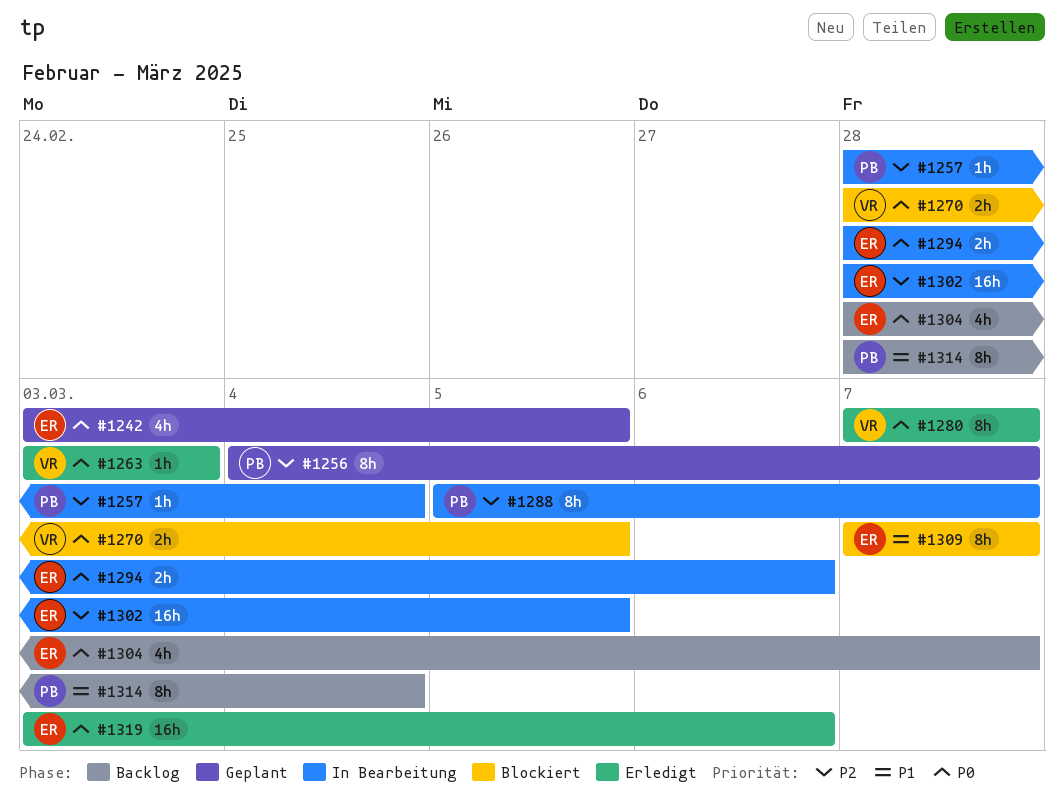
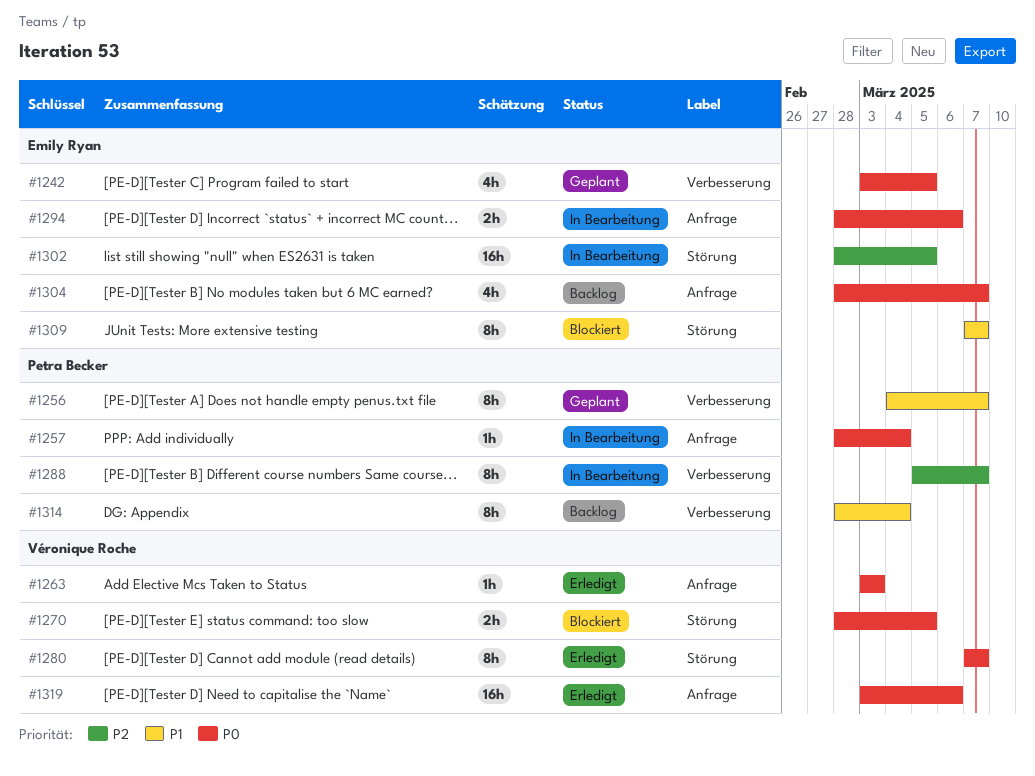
#1256, priority: P2 -> P1
#1257, priority: P2 -> P0
#1319, owner: Emily Ryan -> Véronique Roche

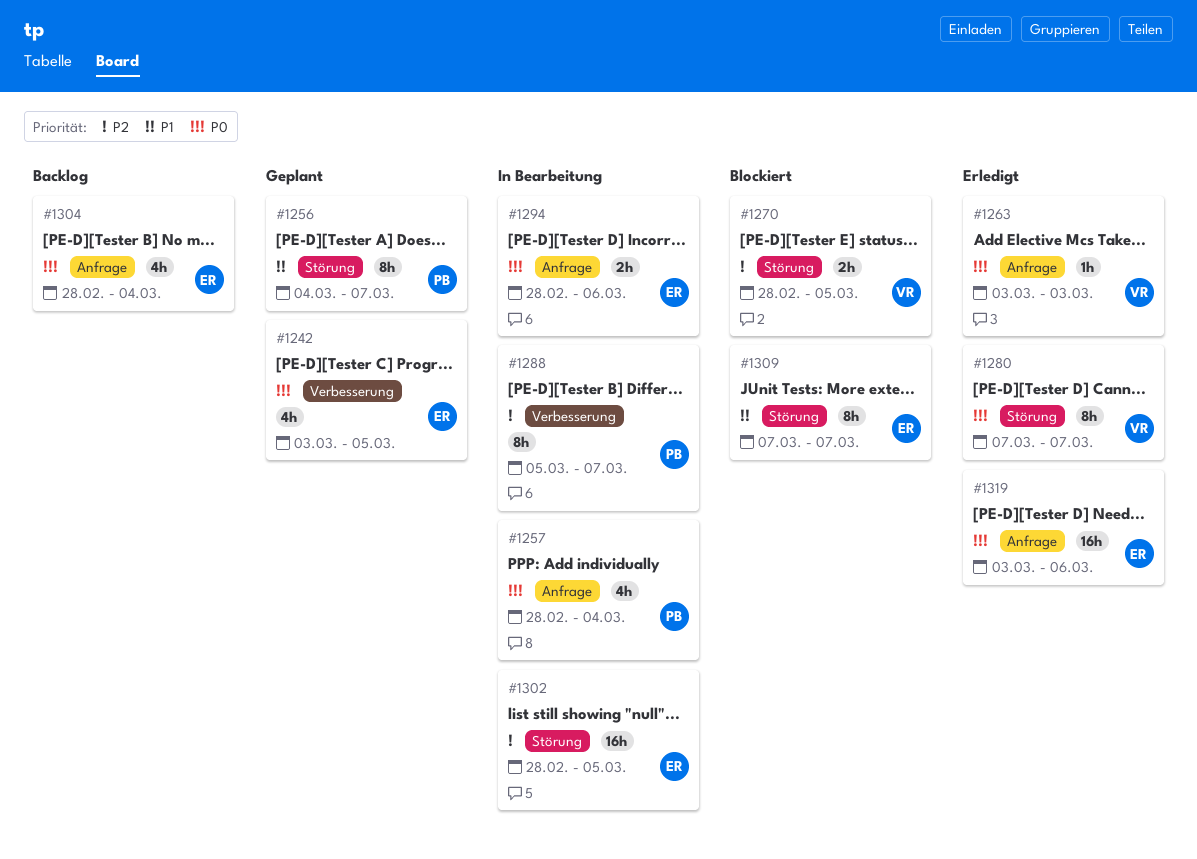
#1256, label: Verbesserung -> Störung
#1257, estimate: 1h -> 4h
#1270, priority: P0 -> P2
#1304, due: Mar 7 -> Mar 4
#1314: present -> none
#1319, owner: Véronique Roche -> Emily Ryan

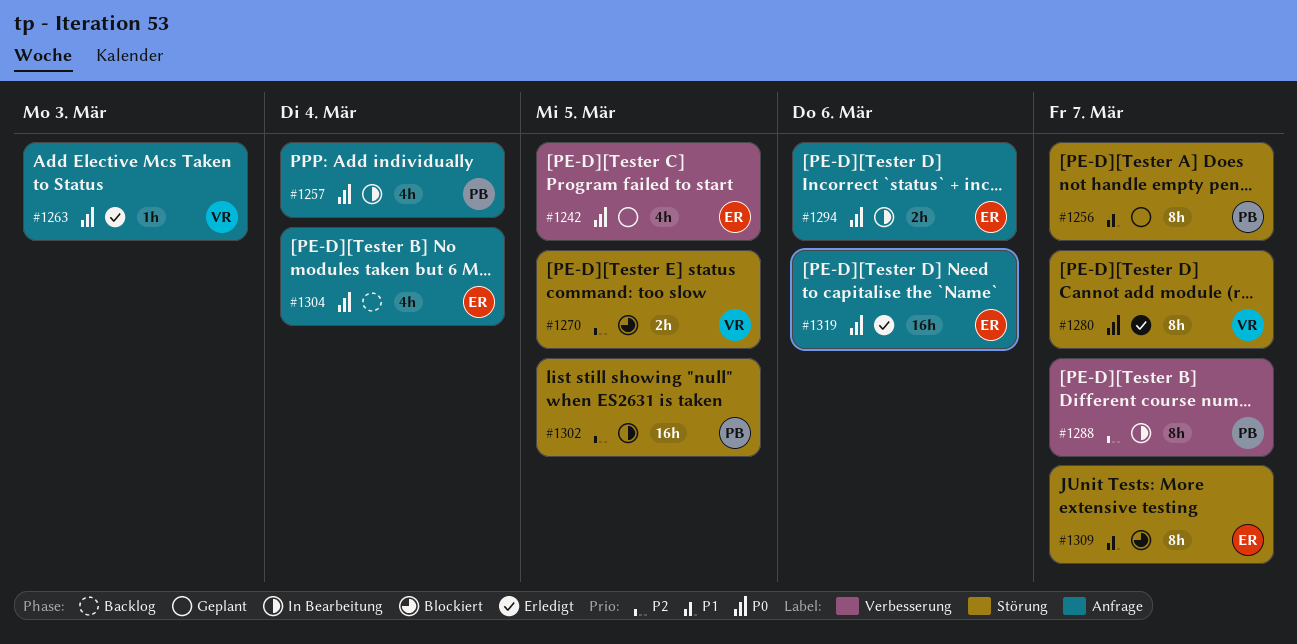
#1302, owner: ER -> PB

